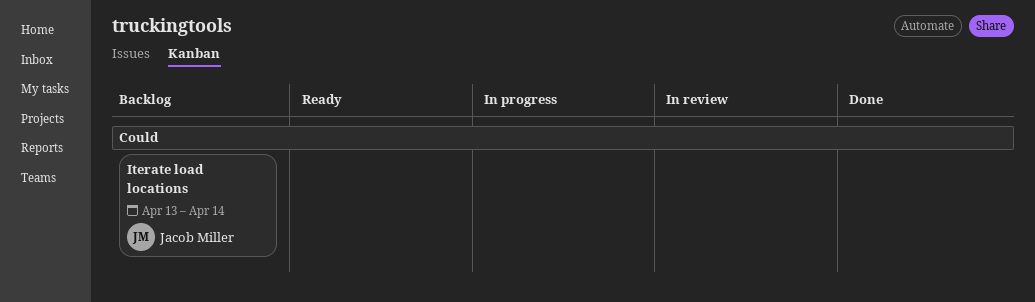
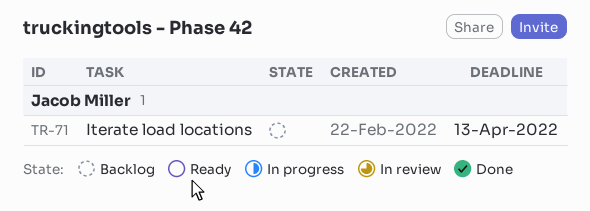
Iterate load locations, due: Apr 14 -> Apr 13

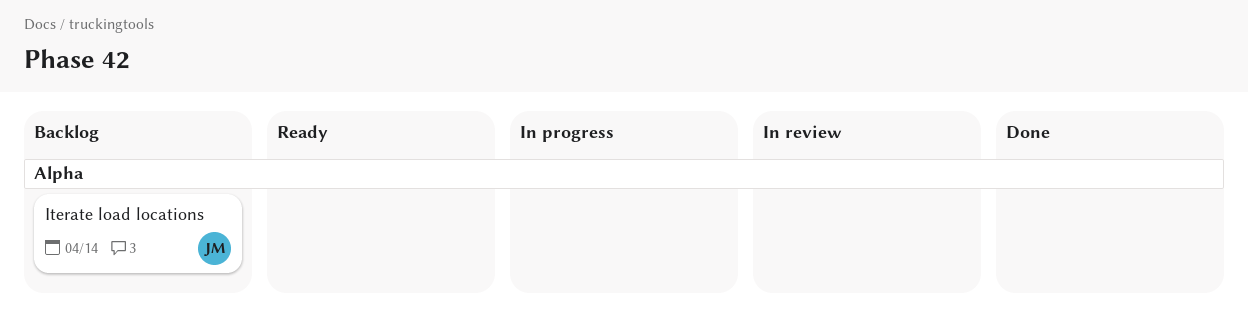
Iterate load locations, due: Apr 13 -> Apr 14

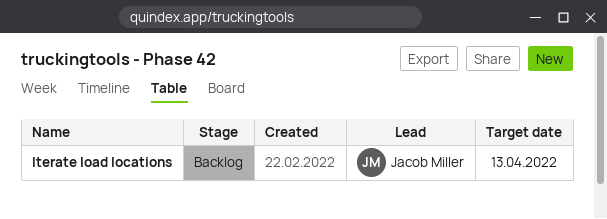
Iterate load locations, due: Apr 14 -> Apr 13

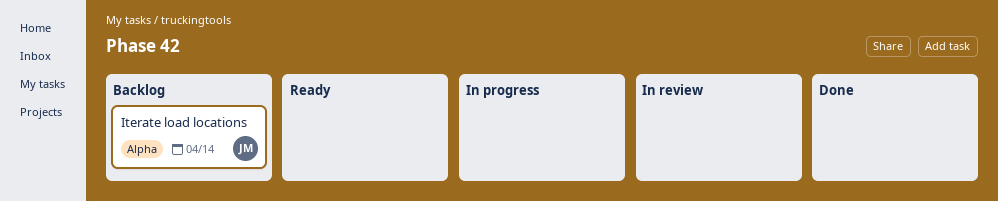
Iterate load locations, due: Apr 13 -> Apr 14

